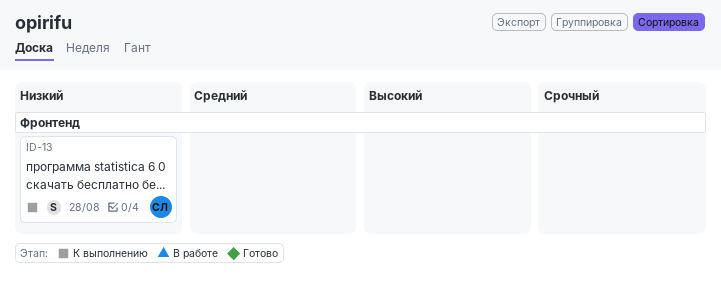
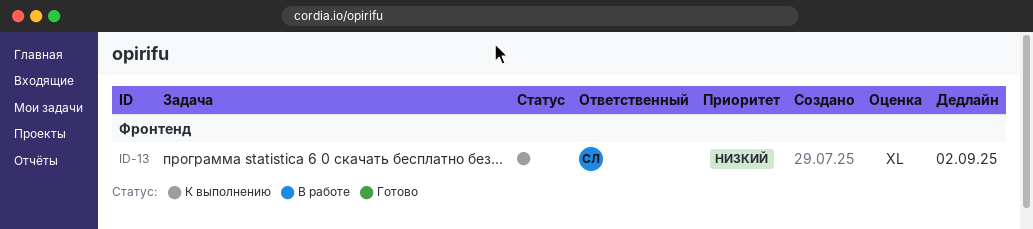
ID-13, estimate: S -> XL
ID-13, due: Aug 28 -> Sep 2

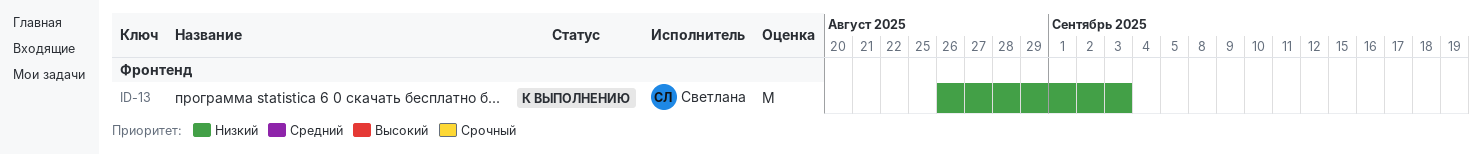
ID-13, estimate: XL -> M
ID-13, due: Sep 2 -> Sep 3

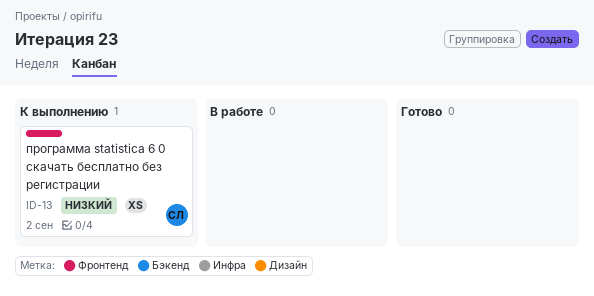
ID-13, estimate: M -> XS
ID-13, due: Sep 3 -> Sep 2

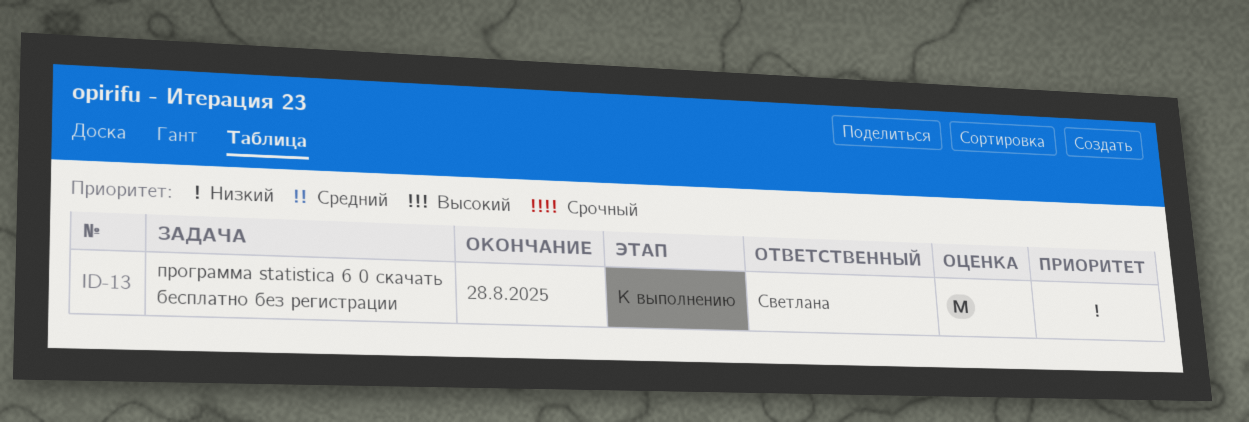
ID-13, estimate: XS -> M
ID-13, due: Sep 2 -> Aug 28

